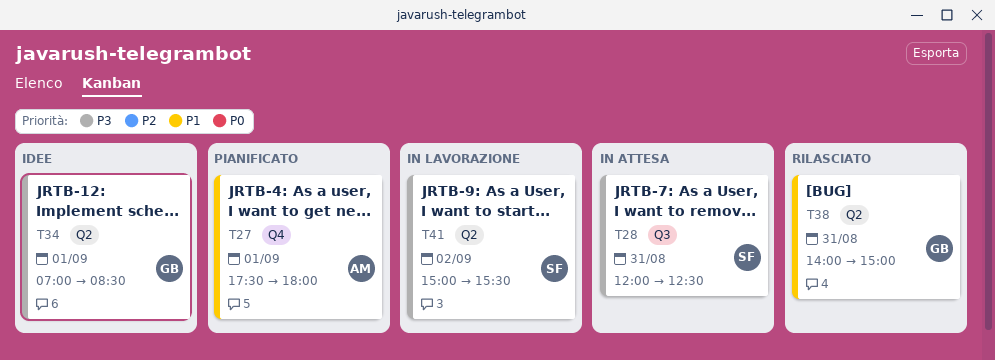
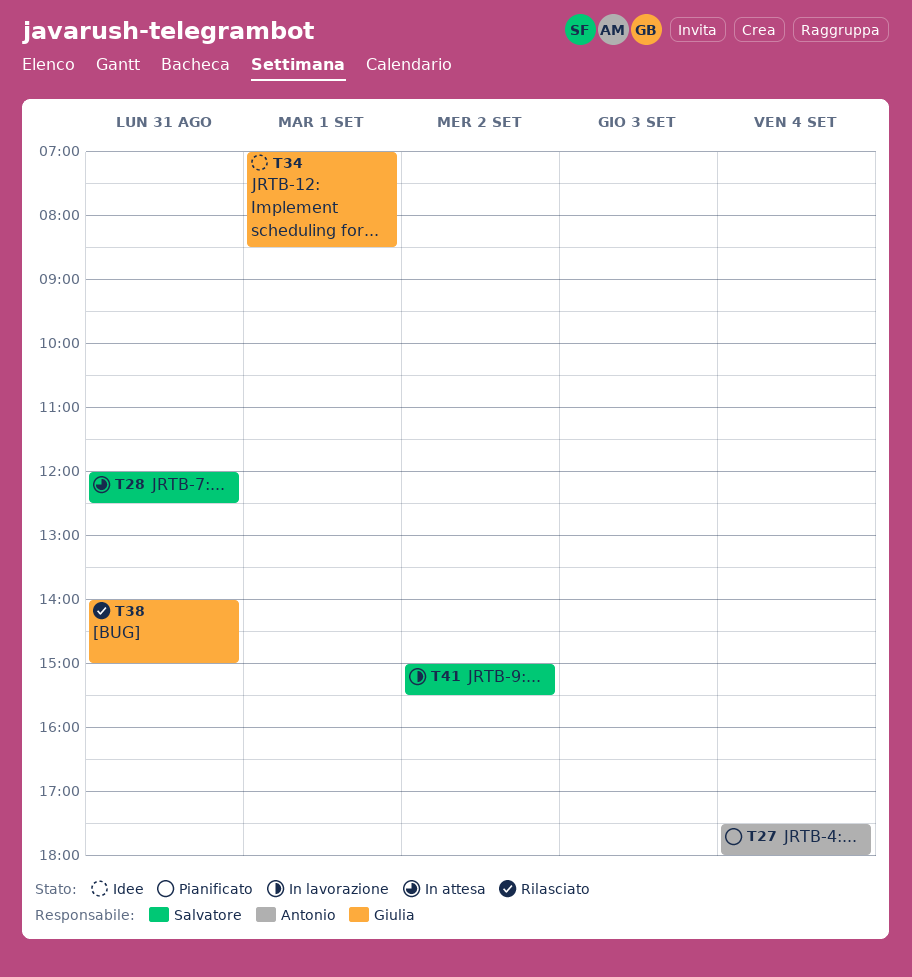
T27, day: Sep 1 -> Sep 4

